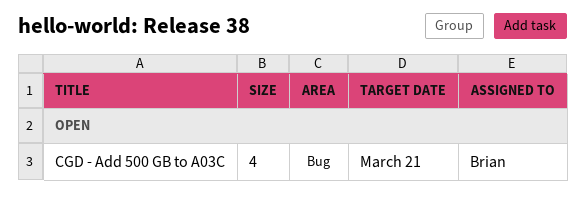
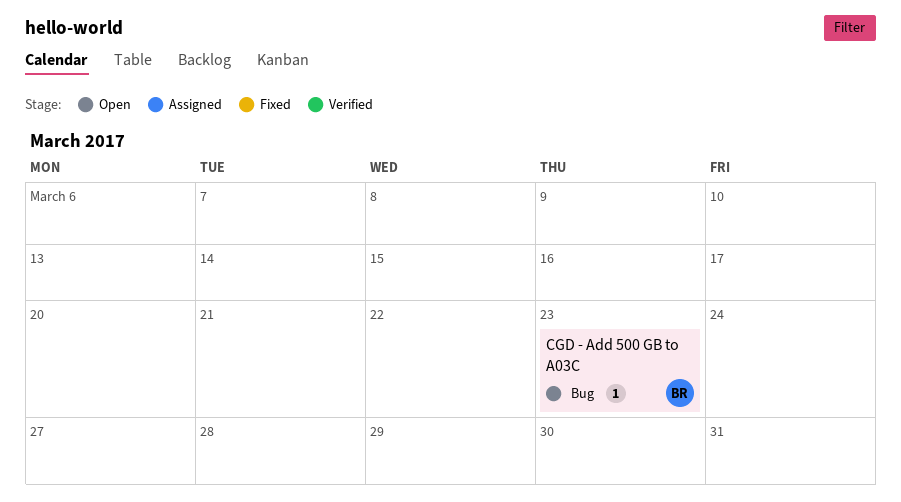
CGD - Add 500 GB to A03C, estimate: 4 -> 1
CGD - Add 500 GB to A03C, due: Mar 21 -> Mar 23

